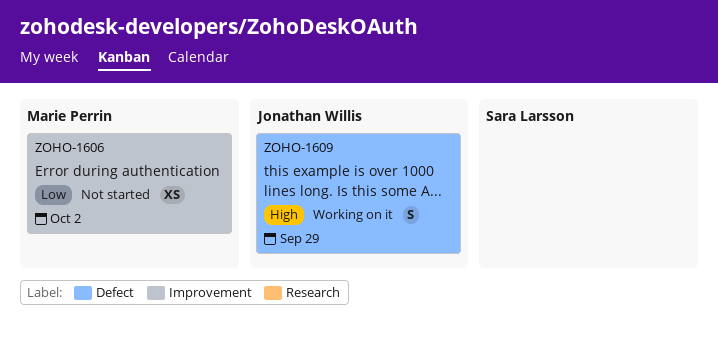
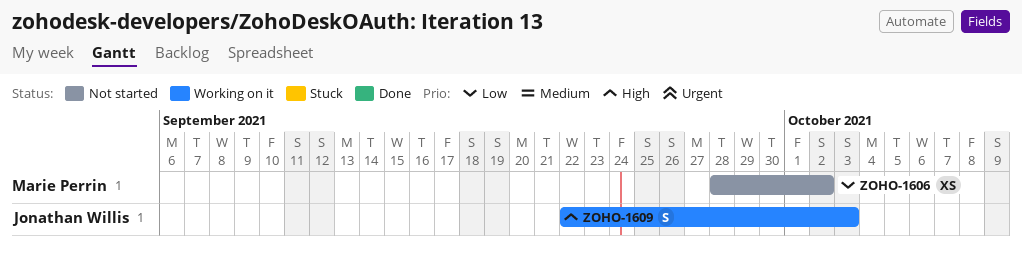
ZOHO-1609, due: Sep 29 -> Oct 3

